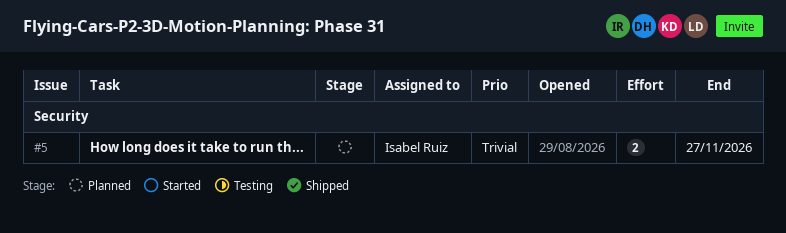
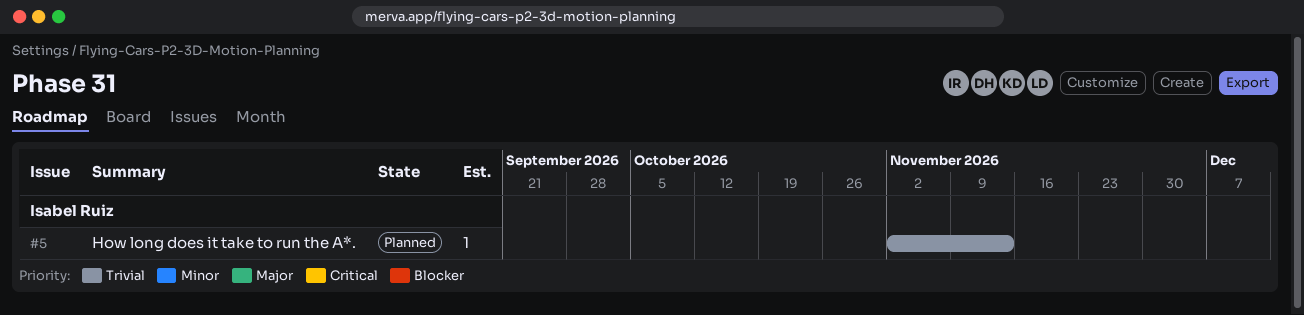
#5, estimate: 2 -> 1
#5, due: Nov 27 -> Nov 13

